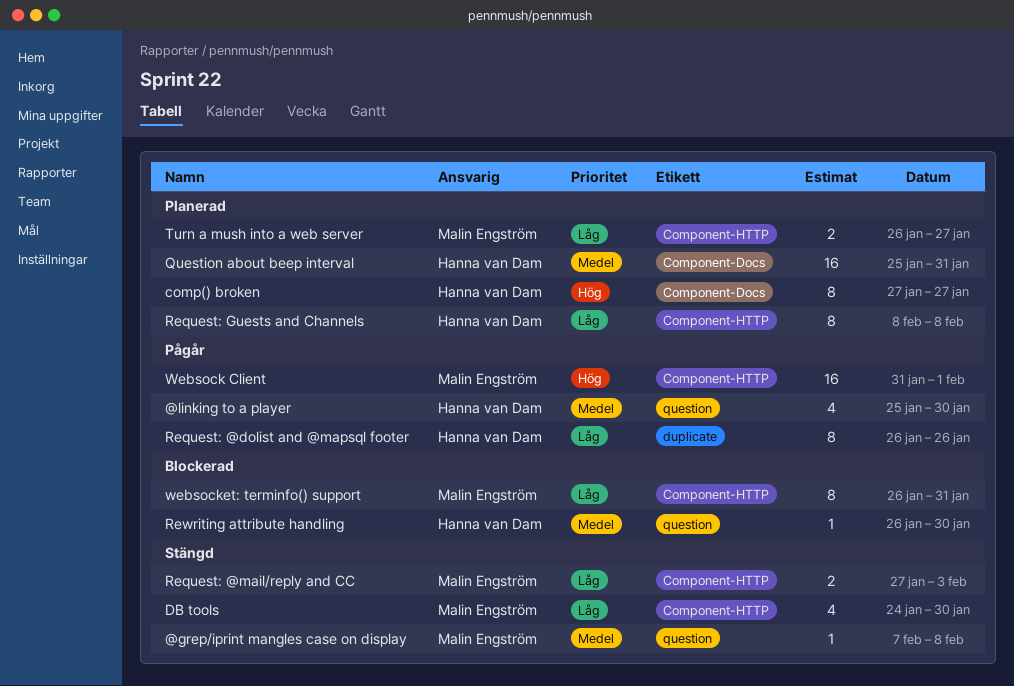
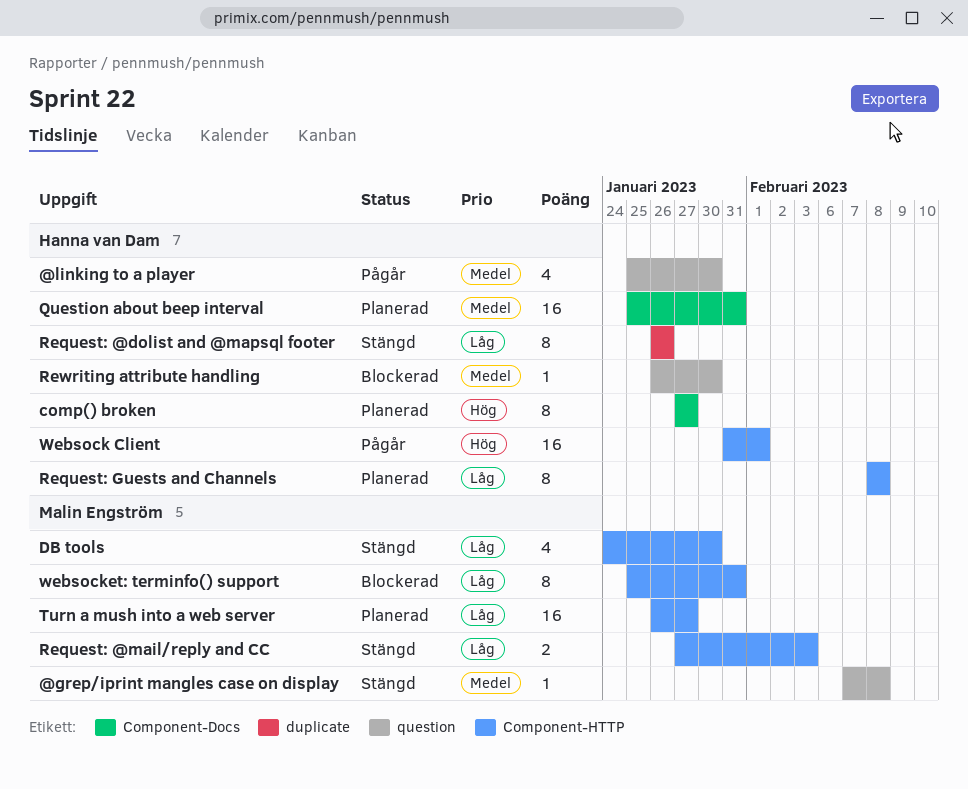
Request: @dolist and @mapsql footer, status: Pågår -> Stängd
Turn a mush into a web server, estimate: 2 -> 16
Websock Client, owner: Malin Engström -> Hanna van Dam
websocket: terminfo() support, start: Jan 26 -> Jan 25

